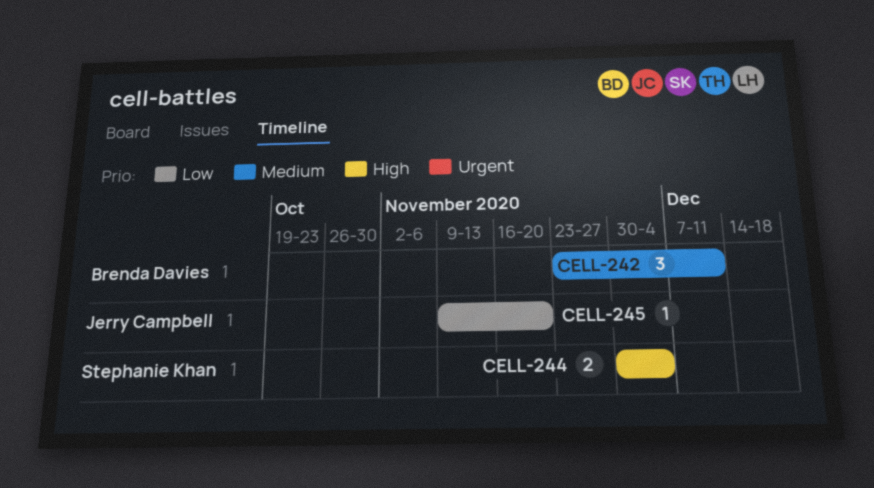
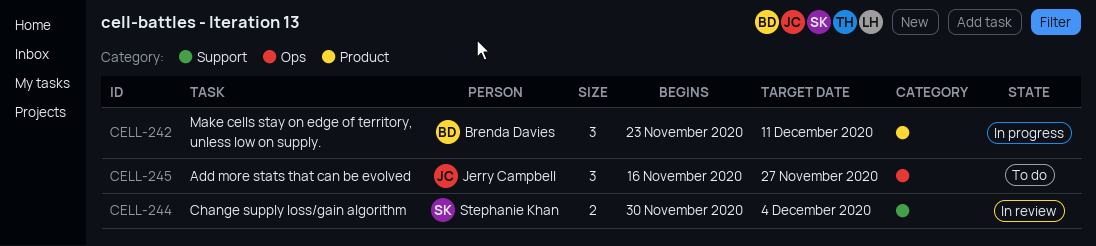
CELL-245, estimate: 1 -> 3
CELL-245, start: Nov 9 -> Nov 16
CELL-245, due: Nov 20 -> Nov 27

